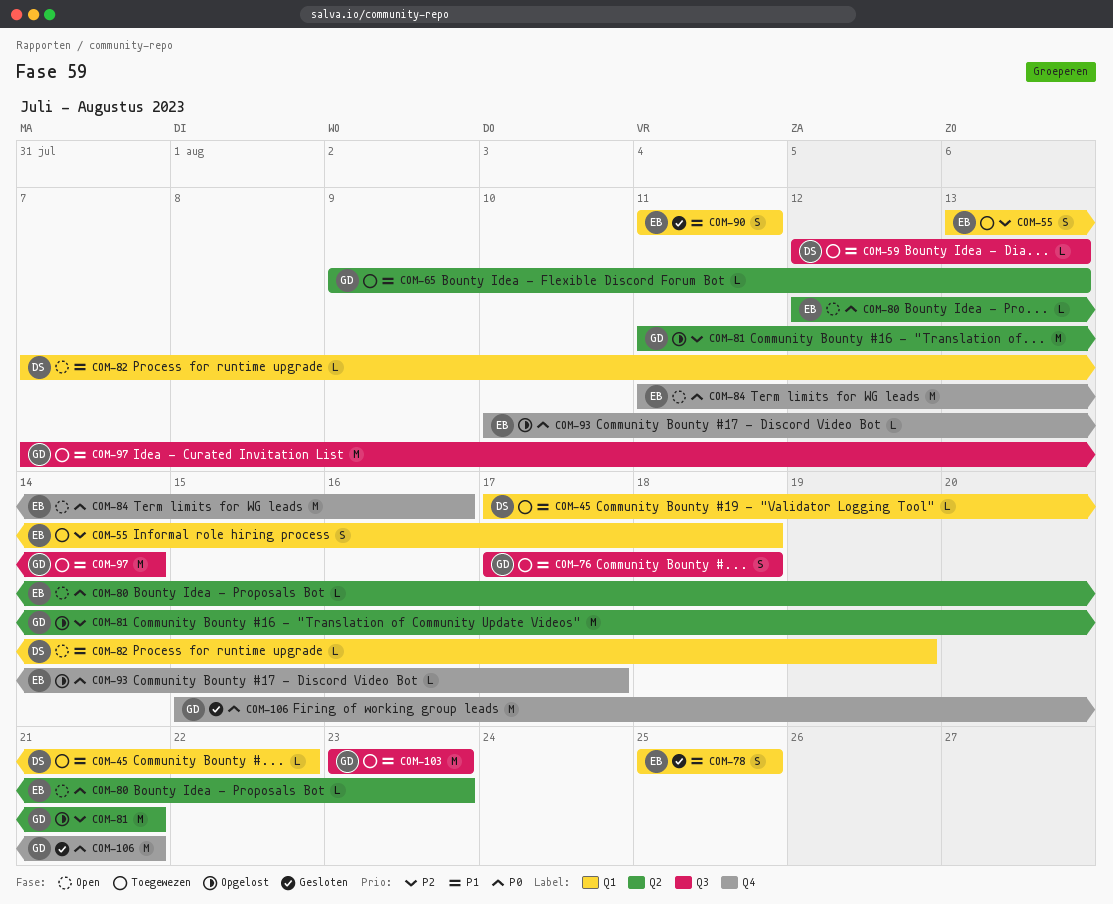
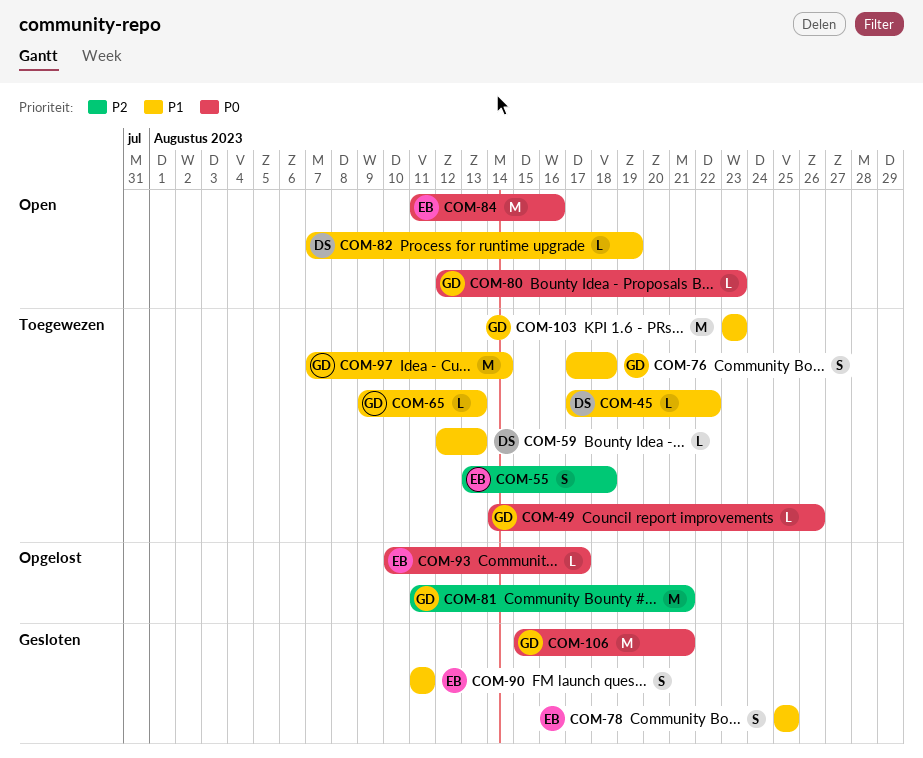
COM-49: none -> present
COM-80, owner: EB -> GD

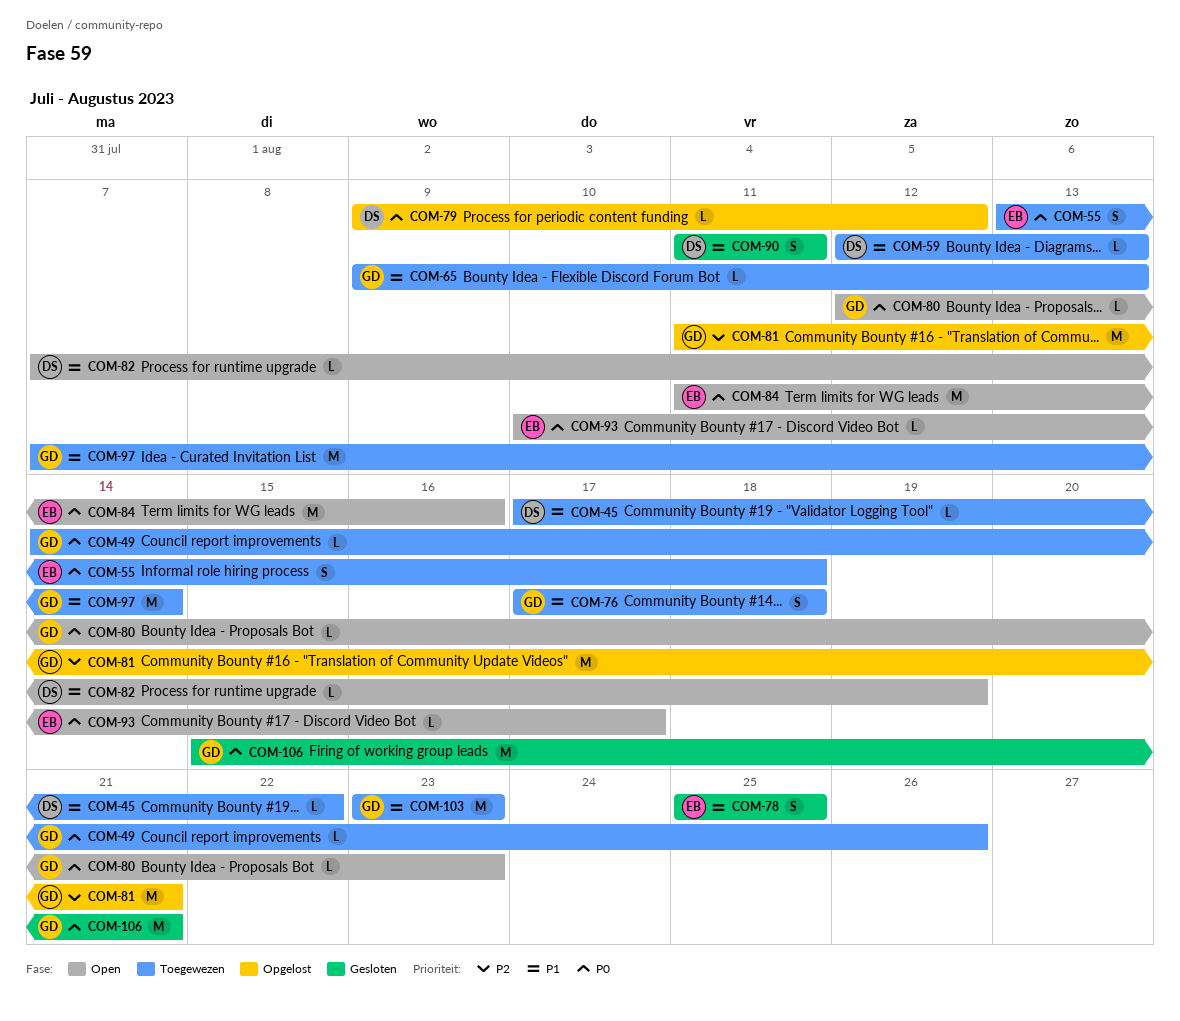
COM-55, priority: P2 -> P0
COM-79: none -> present
COM-90, owner: EB -> DS
COM-93, status: Opgelost -> Open

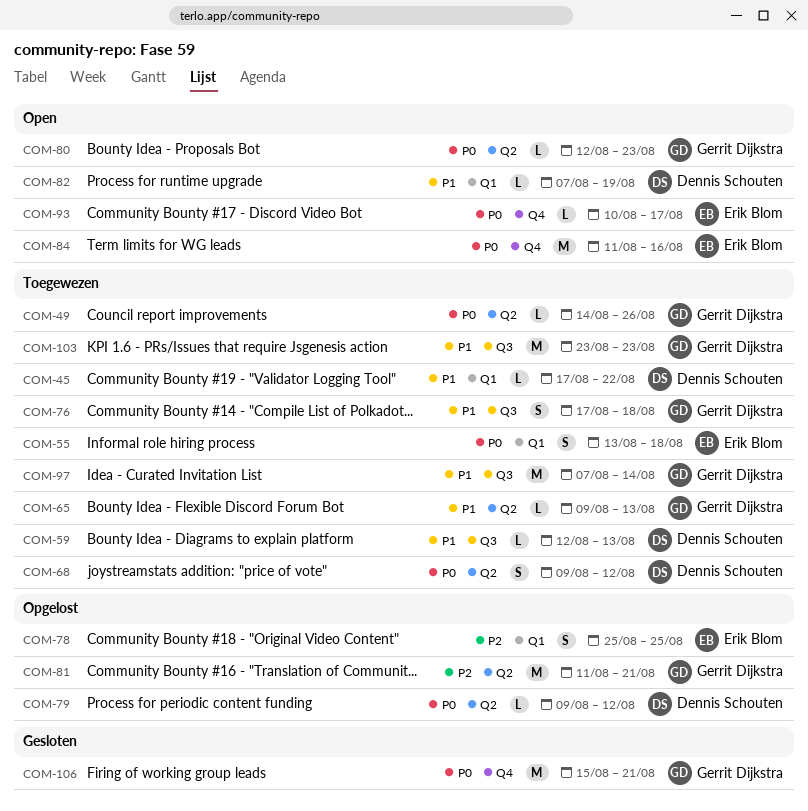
COM-68: none -> present
COM-78, status: Gesloten -> Opgelost
COM-78, priority: P1 -> P2
COM-90: present -> none

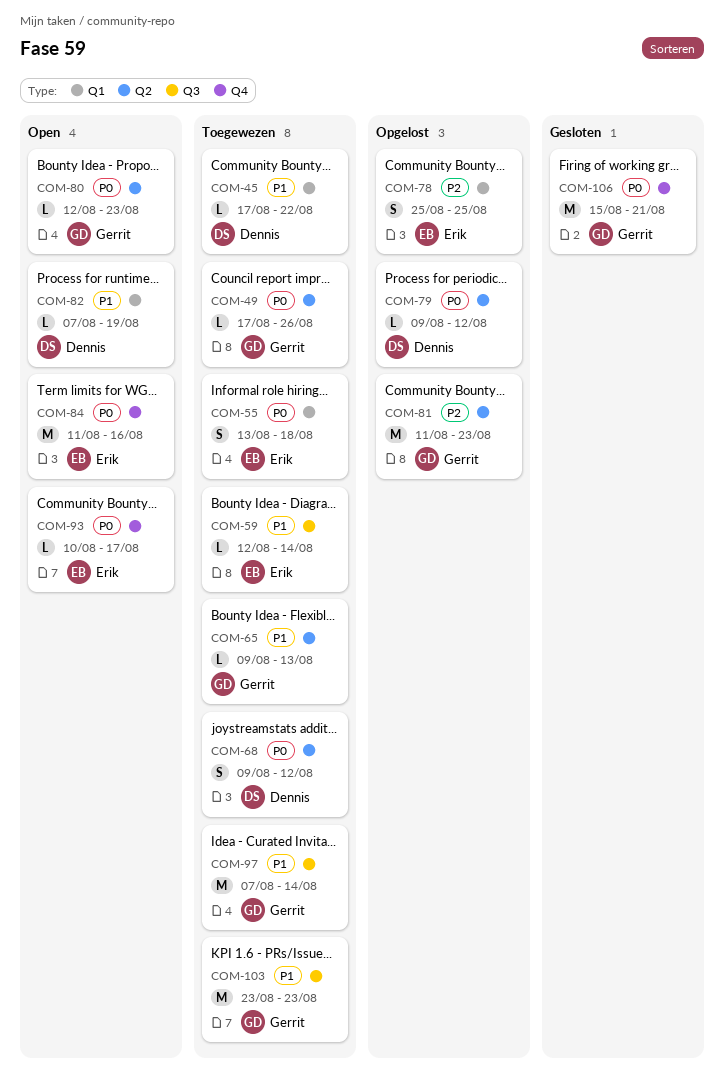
COM-49, start: Aug 14 -> Aug 17
COM-59, owner: Dennis Schouten -> Erik Blom
COM-59, due: Aug 13 -> Aug 14
COM-76: present -> none
COM-81, due: Aug 21 -> Aug 23

